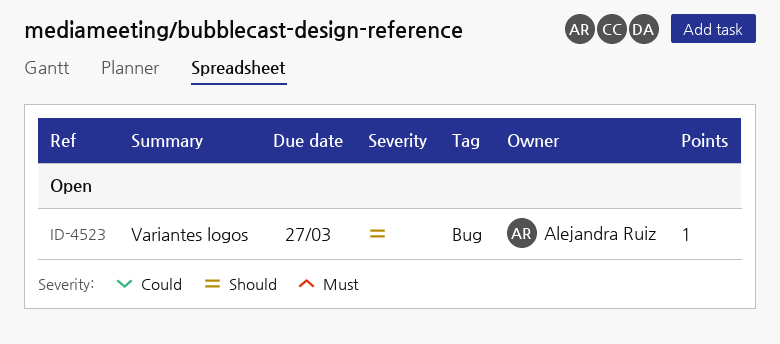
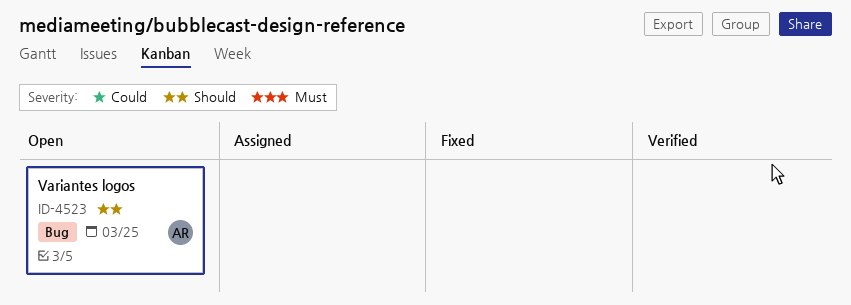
ID-4523, due: Mar 27 -> Mar 25

